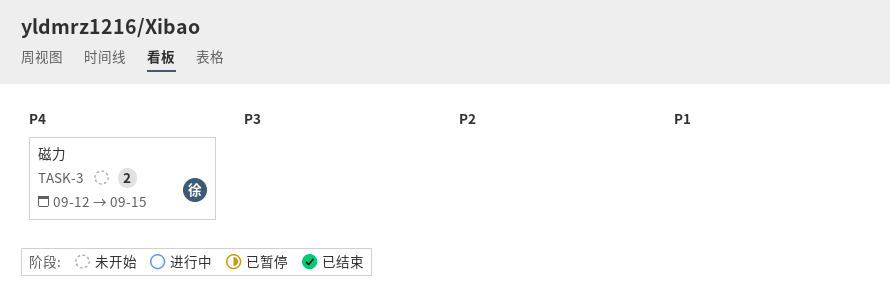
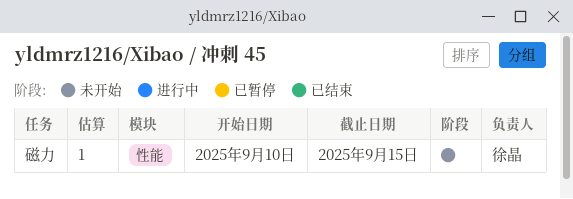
磁力, estimate: 2 -> 1
磁力, start: Sep 12 -> Sep 10

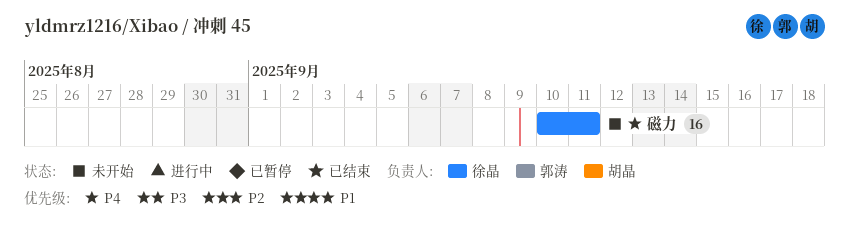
磁力, estimate: 1 -> 16
磁力, due: Sep 15 -> Sep 11

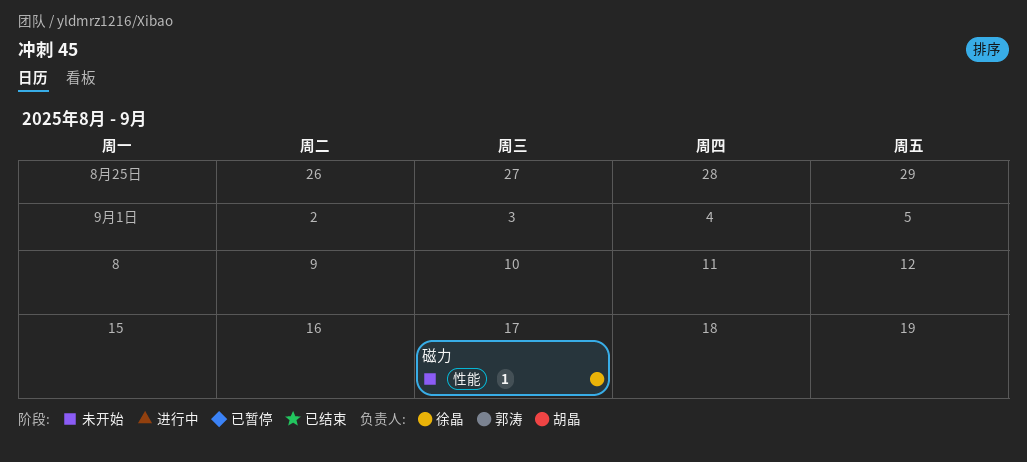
磁力, estimate: 16 -> 1
磁力, due: Sep 11 -> Sep 17

